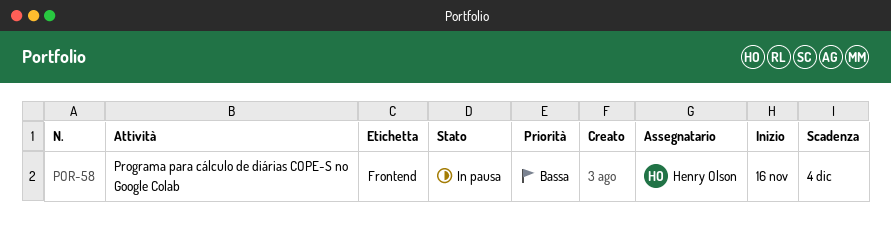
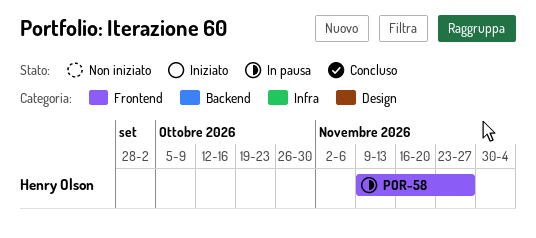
POR-58, start: Nov 16 -> Nov 9
POR-58, due: Dec 4 -> Nov 27

